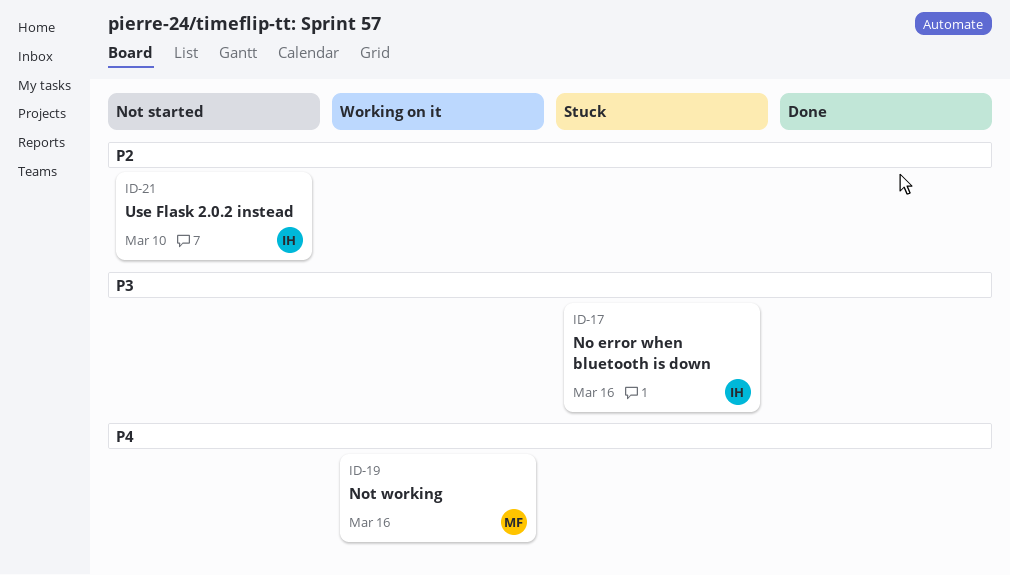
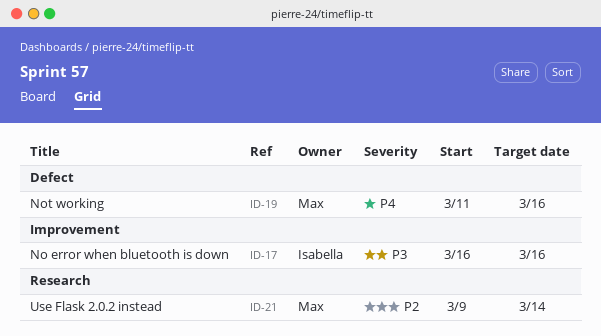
ID-21, owner: Isabella -> Max
ID-21, due: Mar 10 -> Mar 14

